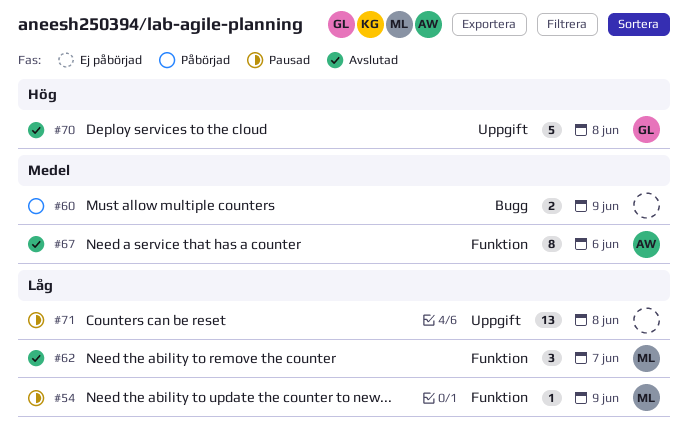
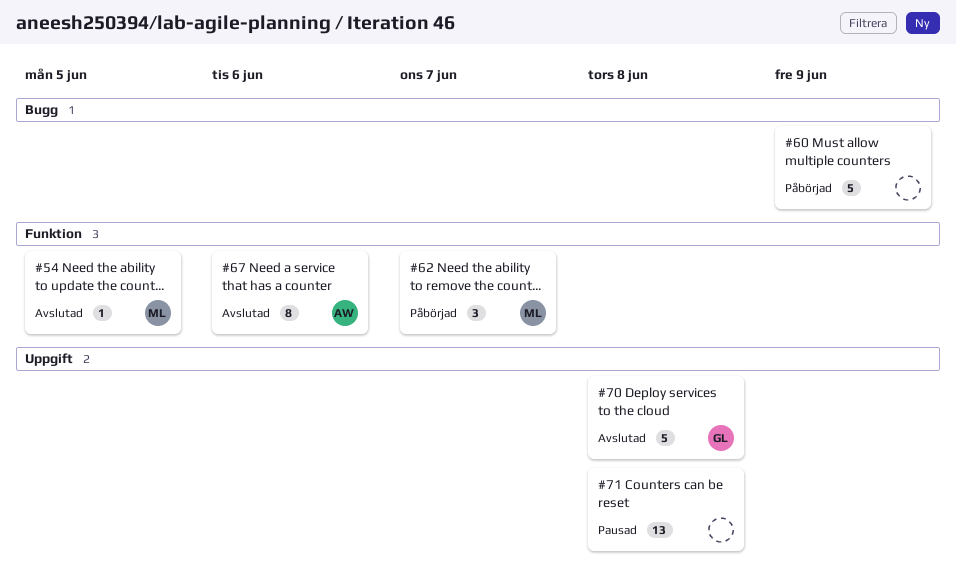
#54, status: Pausad -> Avslutad
#54, due: Jun 9 -> Jun 5
#60, estimate: 2 -> 5
#62, status: Avslutad -> Påbörjad

